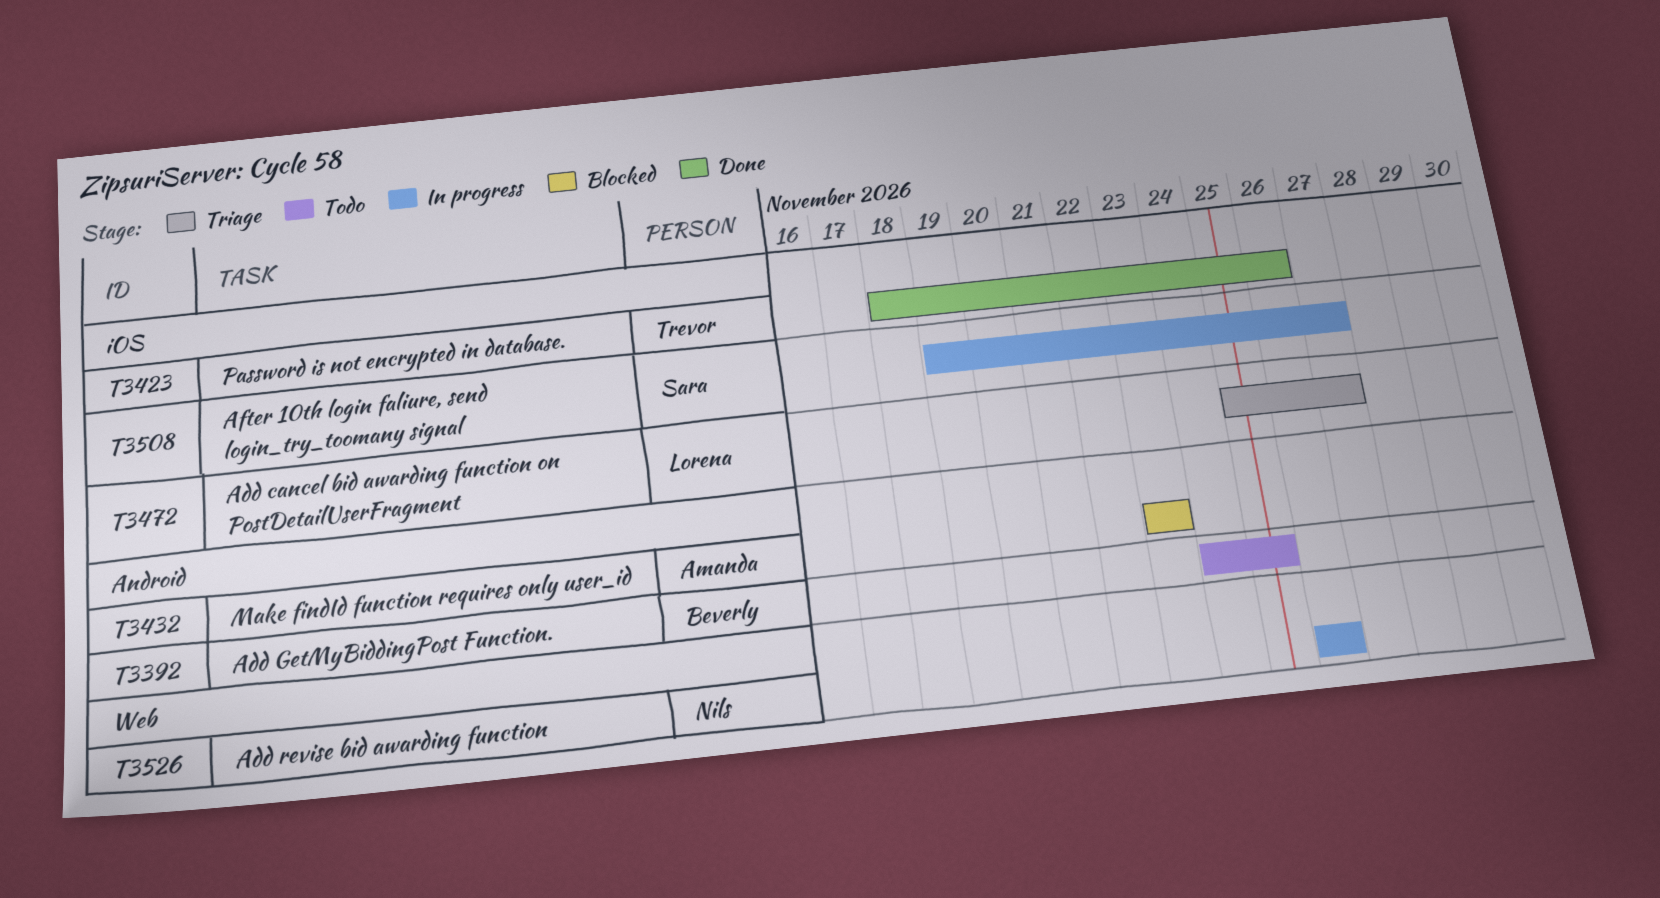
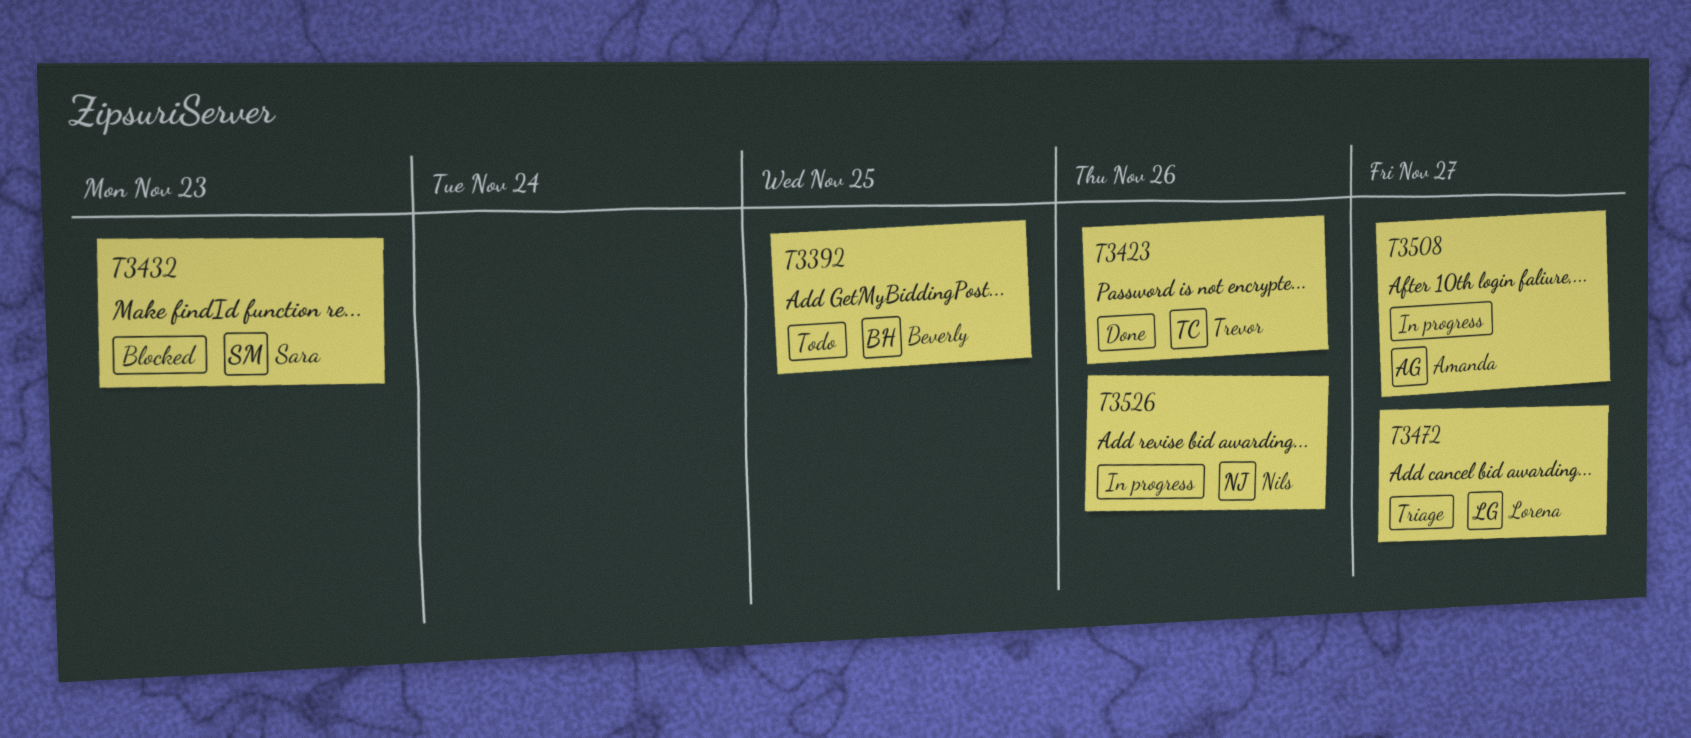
T3432, owner: Amanda -> Sara
T3508, owner: Sara -> Amanda

